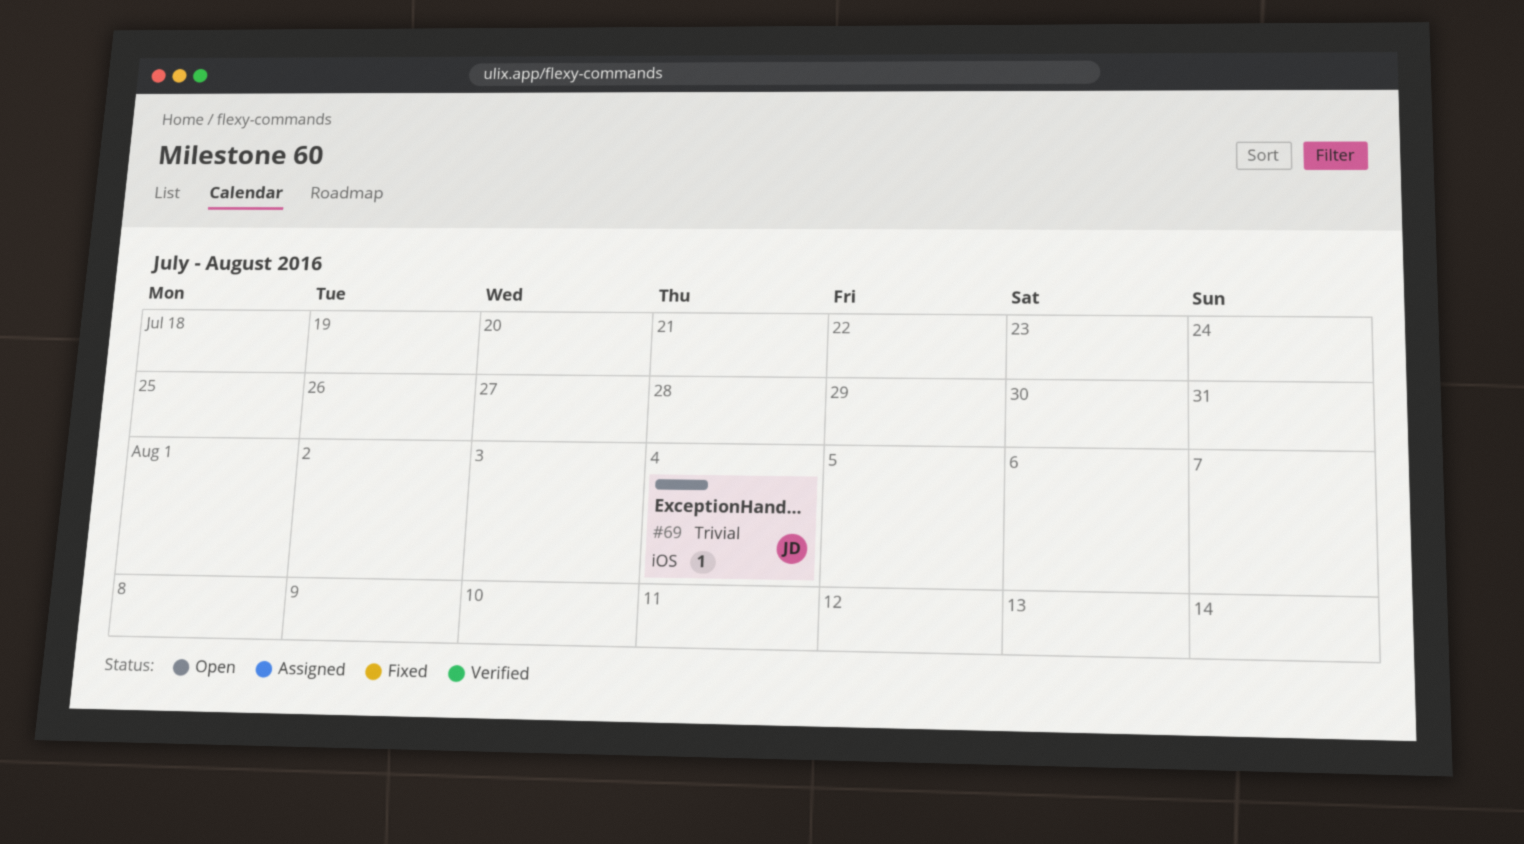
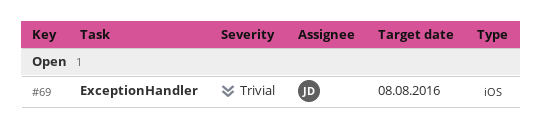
#69, due: Aug 4 -> Aug 8

